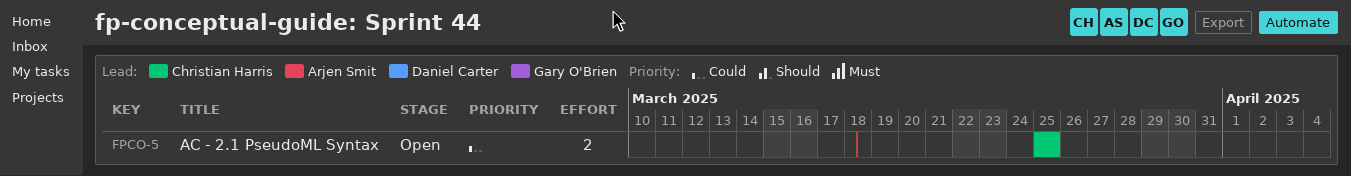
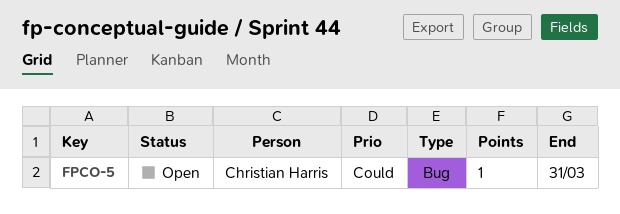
FPCO-5, estimate: 2 -> 1
FPCO-5, due: Mar 25 -> Mar 31

